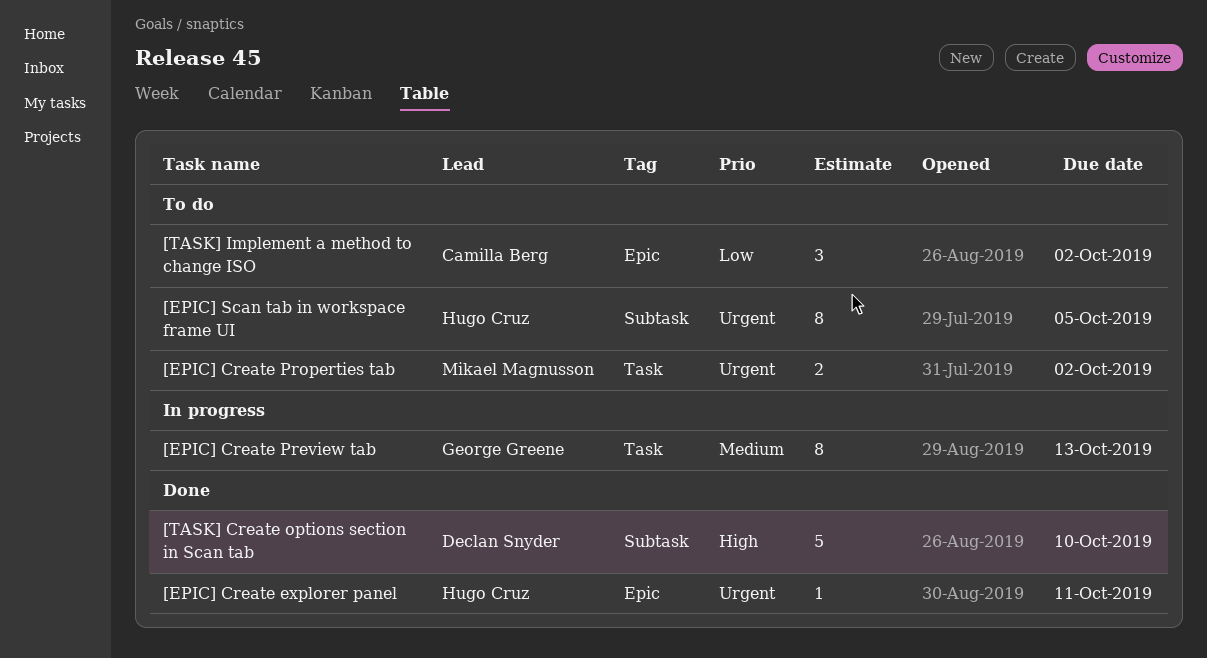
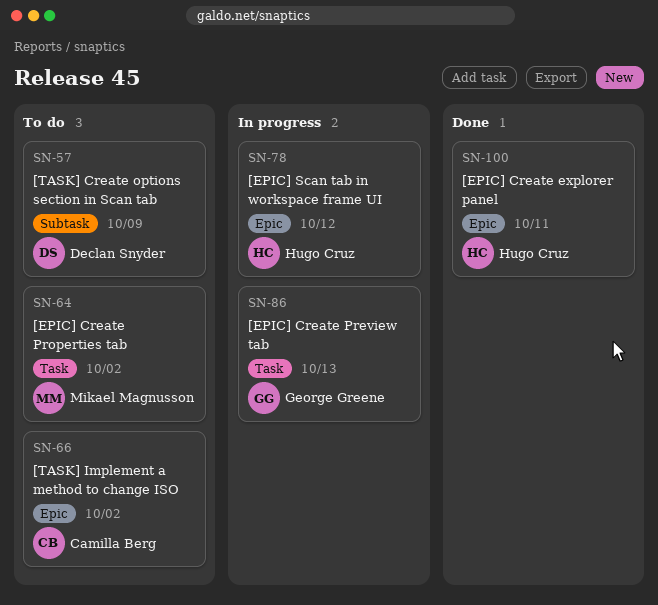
[EPIC] Scan tab in workspace frame UI, status: To do -> In progress
[EPIC] Scan tab in workspace frame UI, label: Subtask -> Epic
[EPIC] Scan tab in workspace frame UI, due: Oct 5 -> Oct 12
[TASK] Create options section in Scan tab, status: Done -> To do
[TASK] Create options section in Scan tab, due: Oct 10 -> Oct 9

